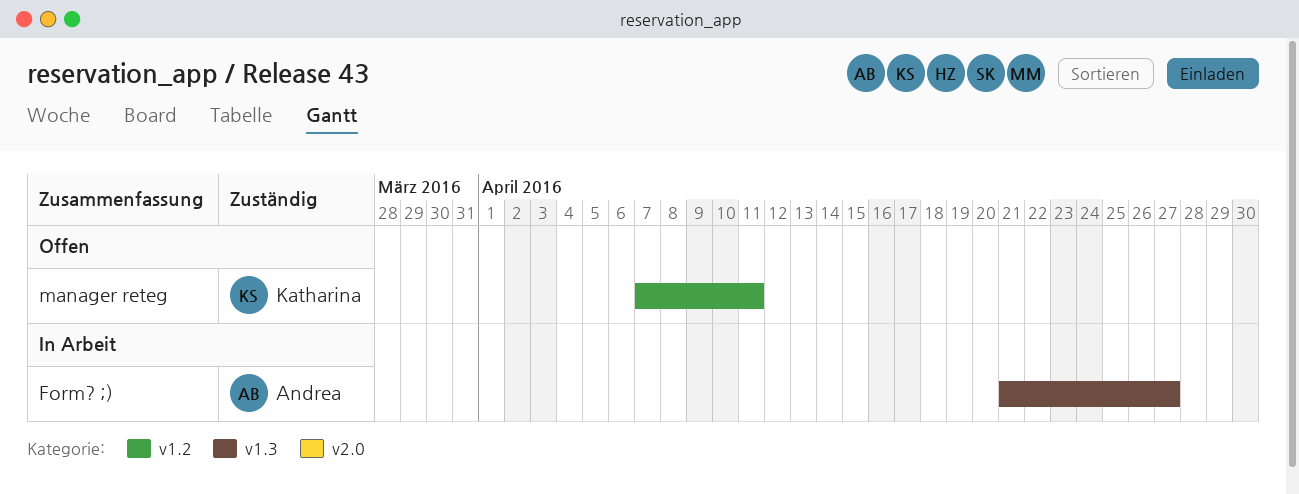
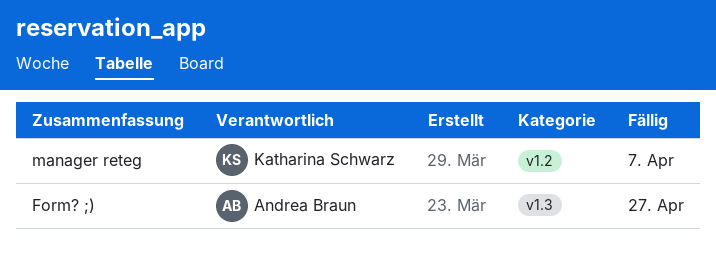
manager reteg, due: Apr 11 -> Apr 7

